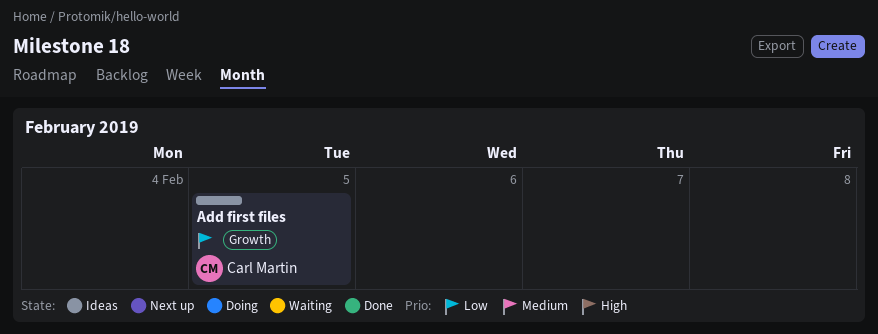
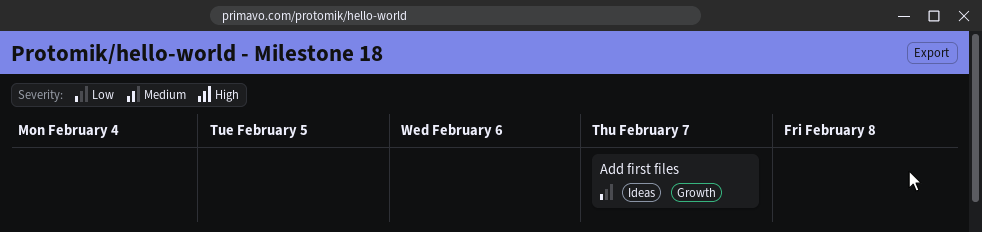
Add first files, due: Feb 5 -> Feb 7

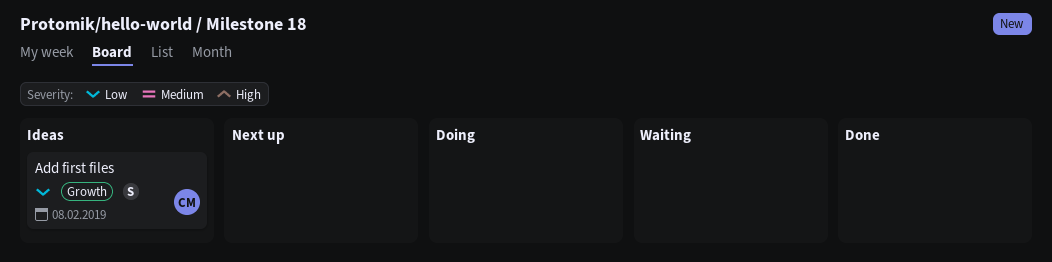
Add first files, due: Feb 7 -> Feb 8

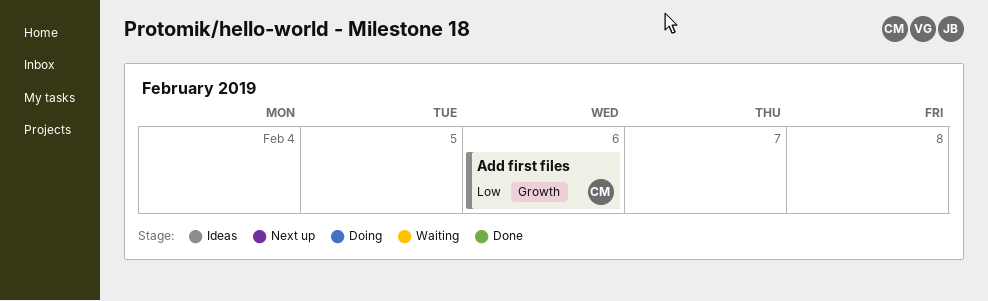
Add first files, due: Feb 8 -> Feb 6

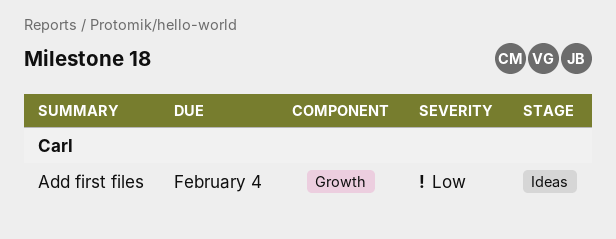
Add first files, due: Feb 6 -> Feb 4

